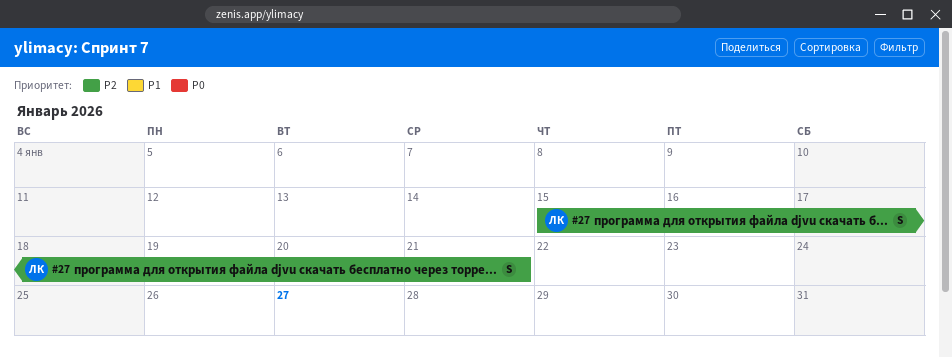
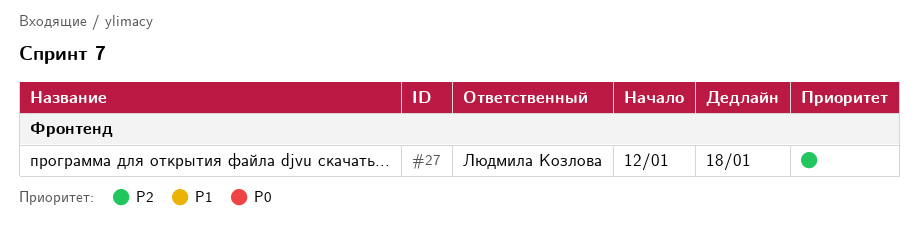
#27, start: Jan 15 -> Jan 12
#27, due: Jan 21 -> Jan 18

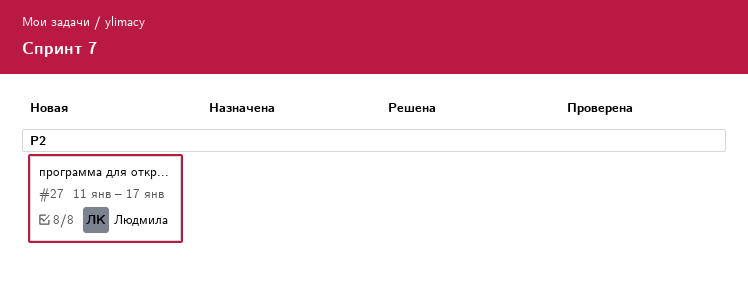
#27, start: Jan 12 -> Jan 11
#27, due: Jan 18 -> Jan 17

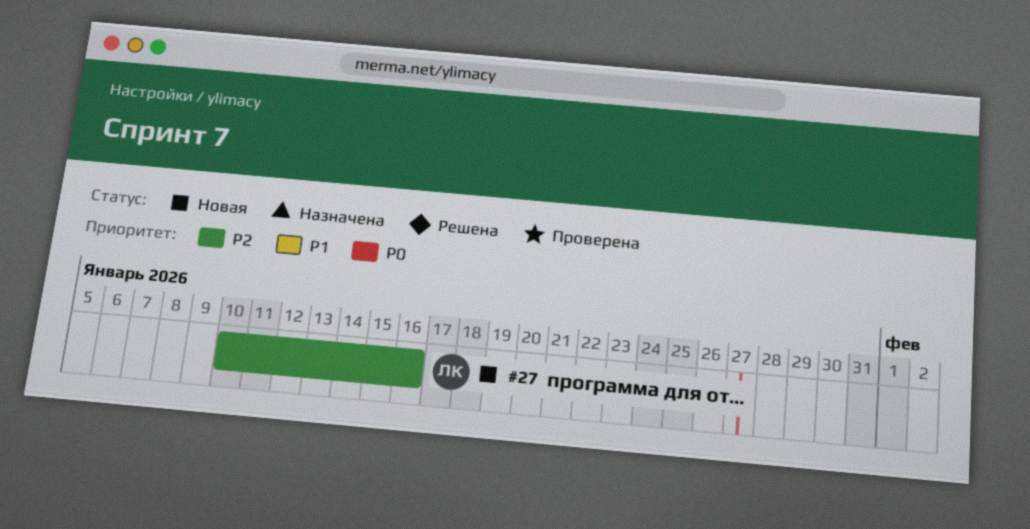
#27, start: Jan 11 -> Jan 10
#27, due: Jan 17 -> Jan 16

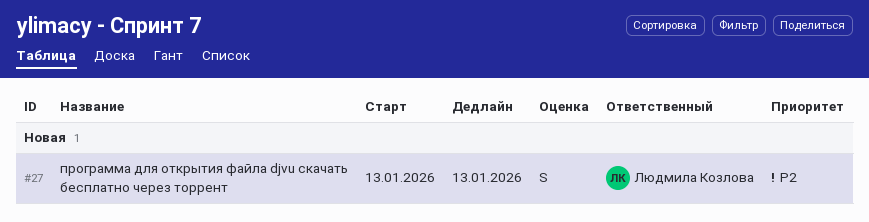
#27, start: Jan 10 -> Jan 13
#27, due: Jan 16 -> Jan 13

